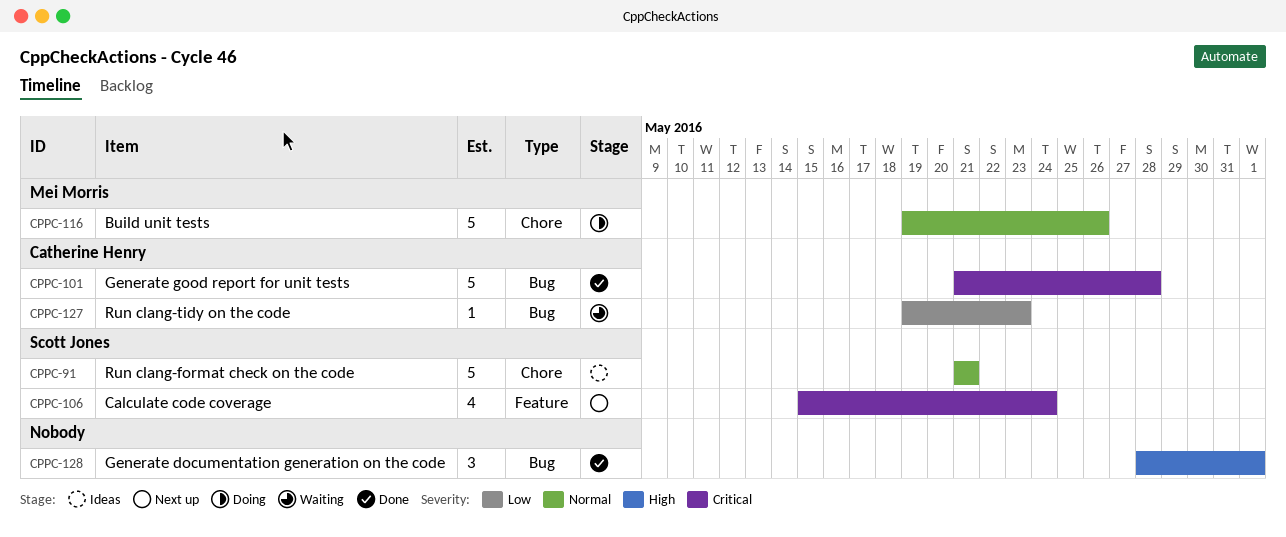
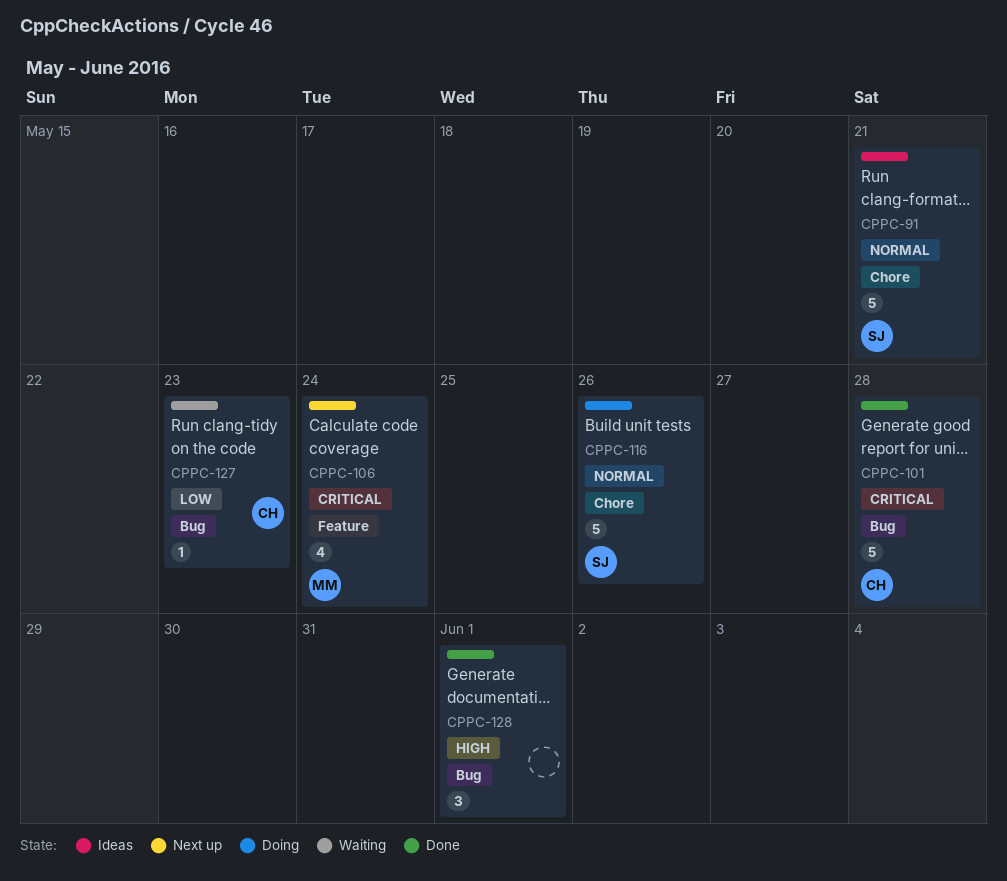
CPPC-106, owner: Scott Jones -> Mei Morris
CPPC-116, owner: Mei Morris -> Scott Jones

